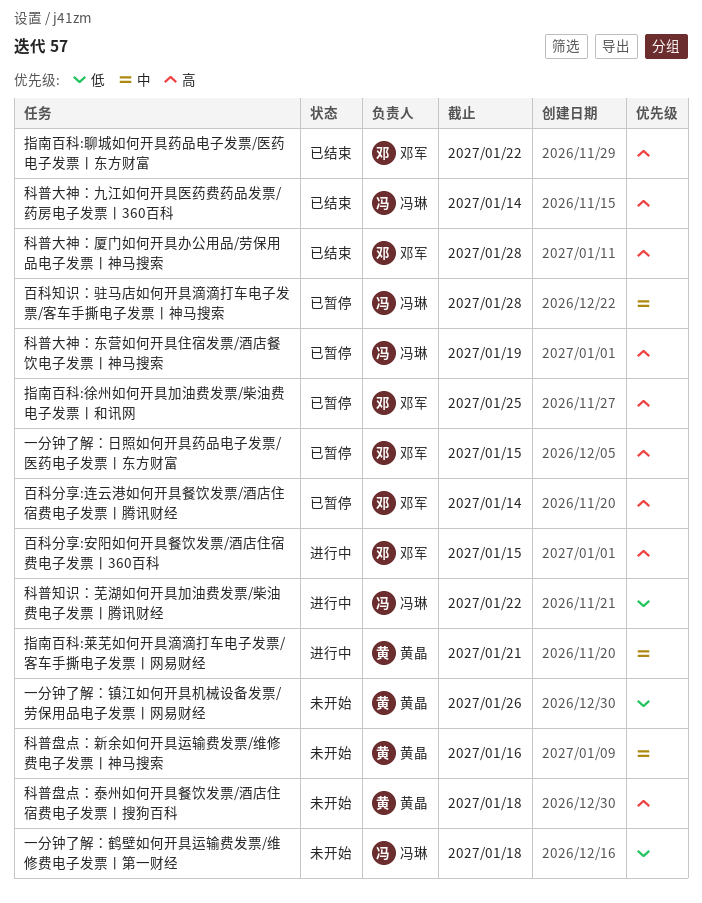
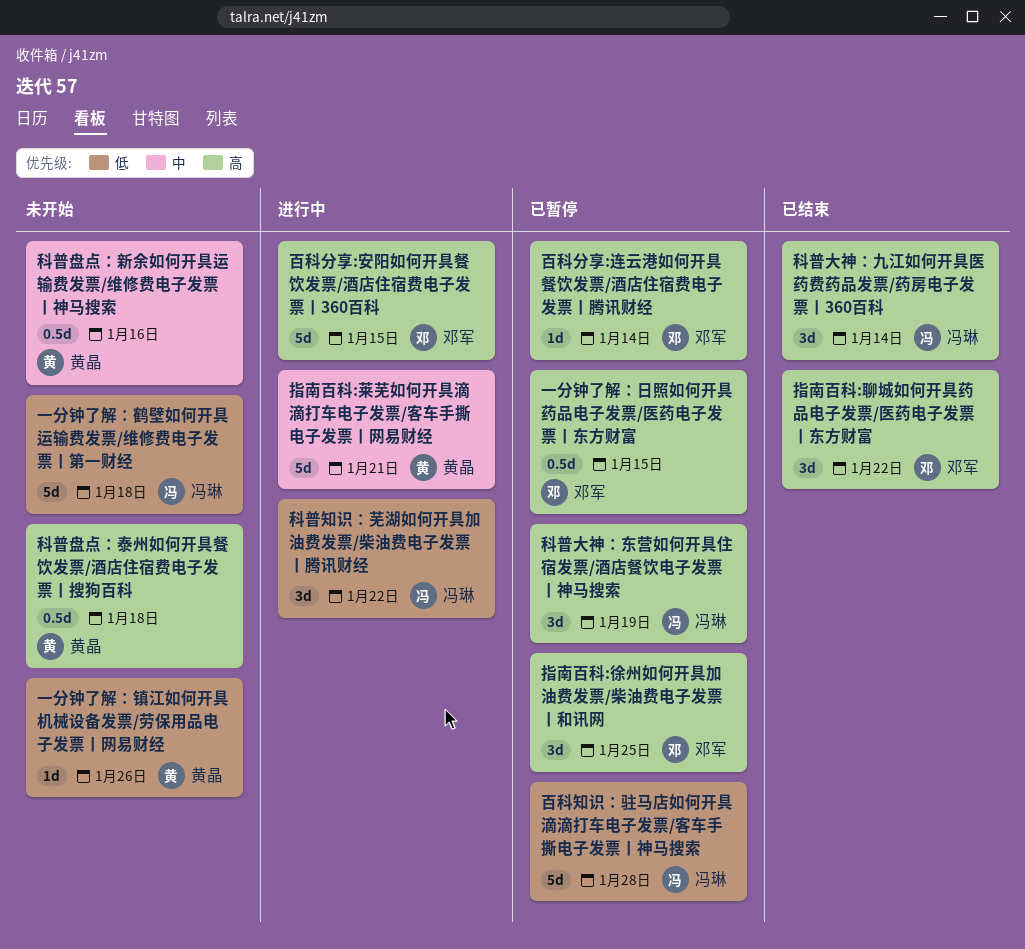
百科知识：驻马店如何开具滴滴打车电子发票/客车手撕电子发票丨神马搜索, priority: 中 -> 低
科普大神：厦门如何开具办公用品/劳保用品电子发票丨神马搜索: present -> none

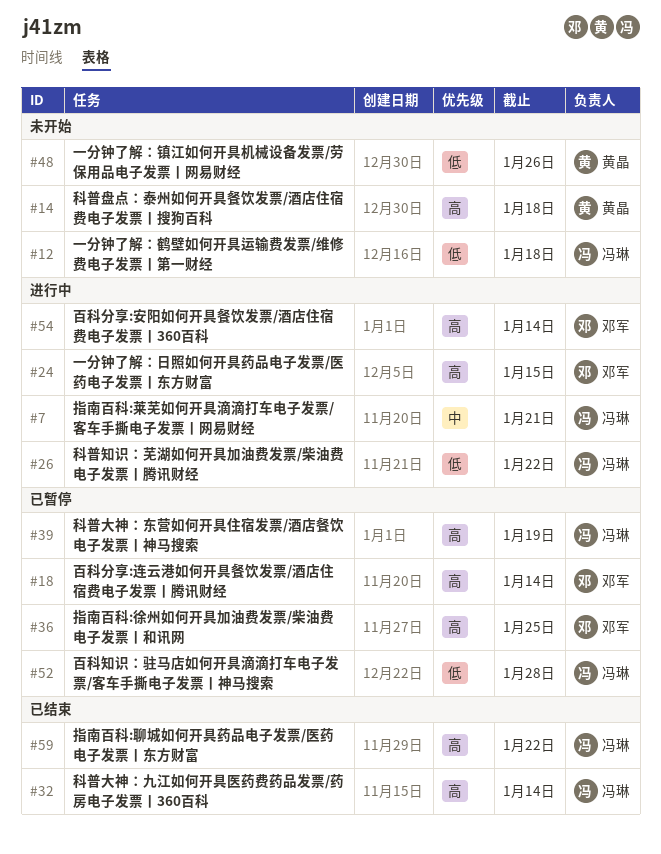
一分钟了解：日照如何开具药品电子发票/医药电子发票丨东方财富, status: 已暂停 -> 进行中
指南百科:聊城如何开具药品电子发票/医药电子发票丨东方财富, owner: 邓军 -> 冯琳
指南百科:莱芜如何开具滴滴打车电子发票/客车手撕电子发票丨网易财经, owner: 黄晶 -> 冯琳
百科分享:安阳如何开具餐饮发票/酒店住宿费电子发票丨360百科, due: Jan 15 -> Jan 14
科普盘点：新余如何开具运输费发票/维修费电子发票丨神马搜索: present -> none

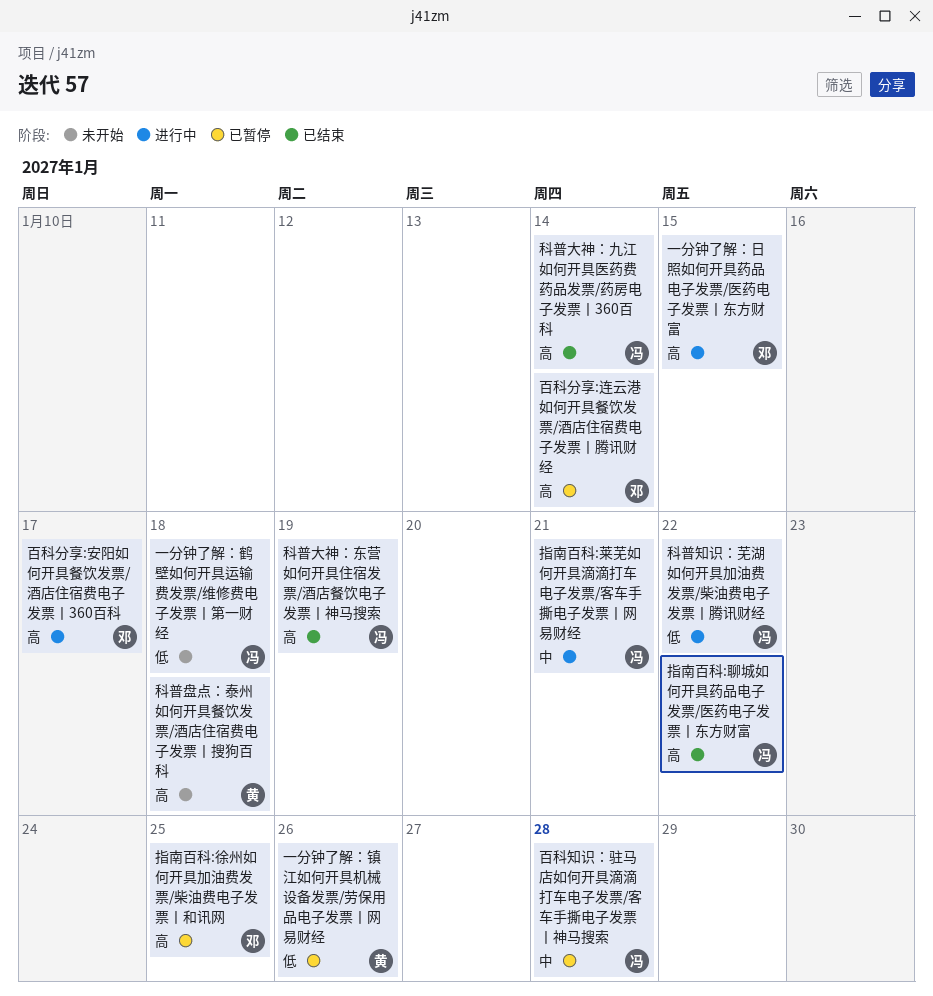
一分钟了解：镇江如何开具机械设备发票/劳保用品电子发票丨网易财经, status: 未开始 -> 已暂停
百科分享:安阳如何开具餐饮发票/酒店住宿费电子发票丨360百科, due: Jan 14 -> Jan 17
百科知识：驻马店如何开具滴滴打车电子发票/客车手撕电子发票丨神马搜索, priority: 低 -> 中
科普大神：东营如何开具住宿发票/酒店餐饮电子发票丨神马搜索, status: 已暂停 -> 已结束

